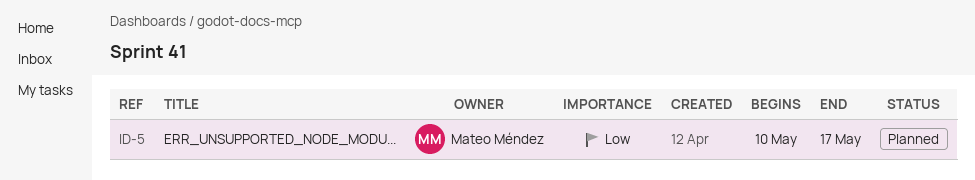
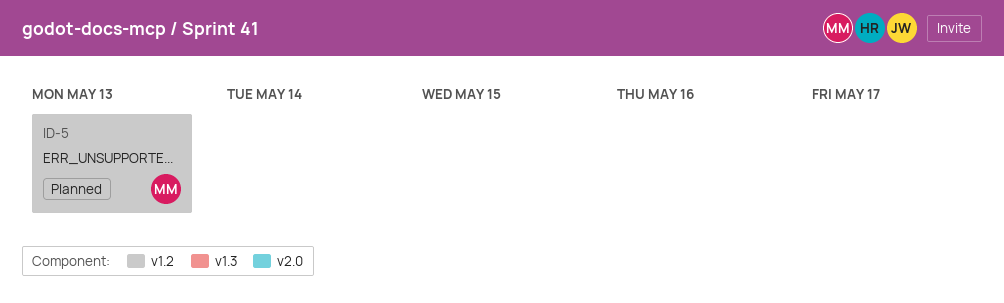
ID-5, due: May 17 -> May 13

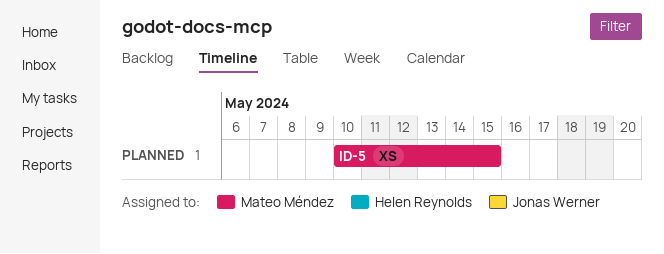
ID-5, due: May 13 -> May 15

